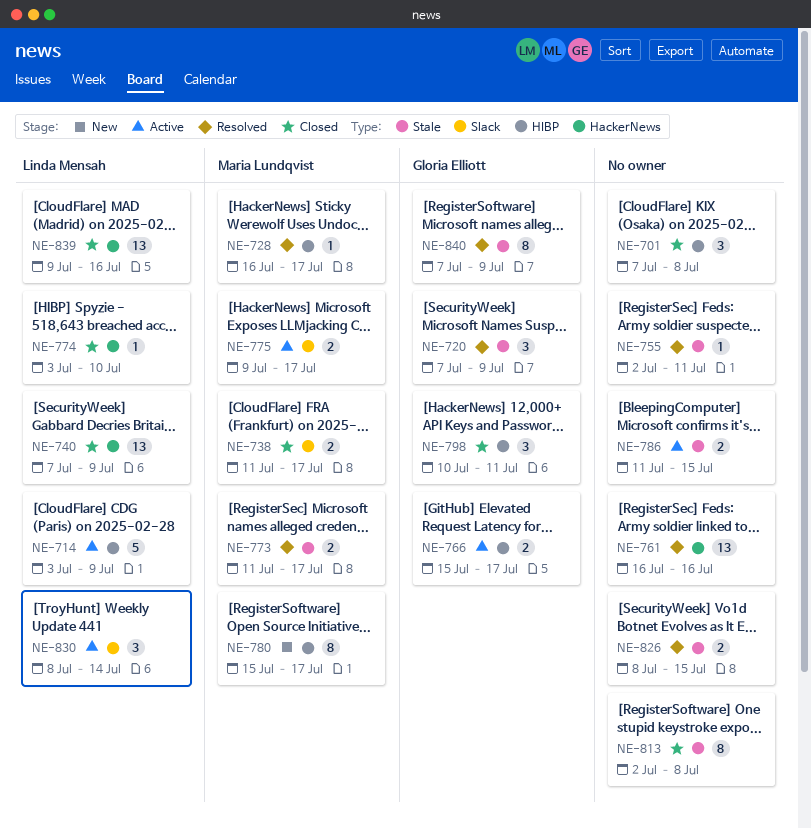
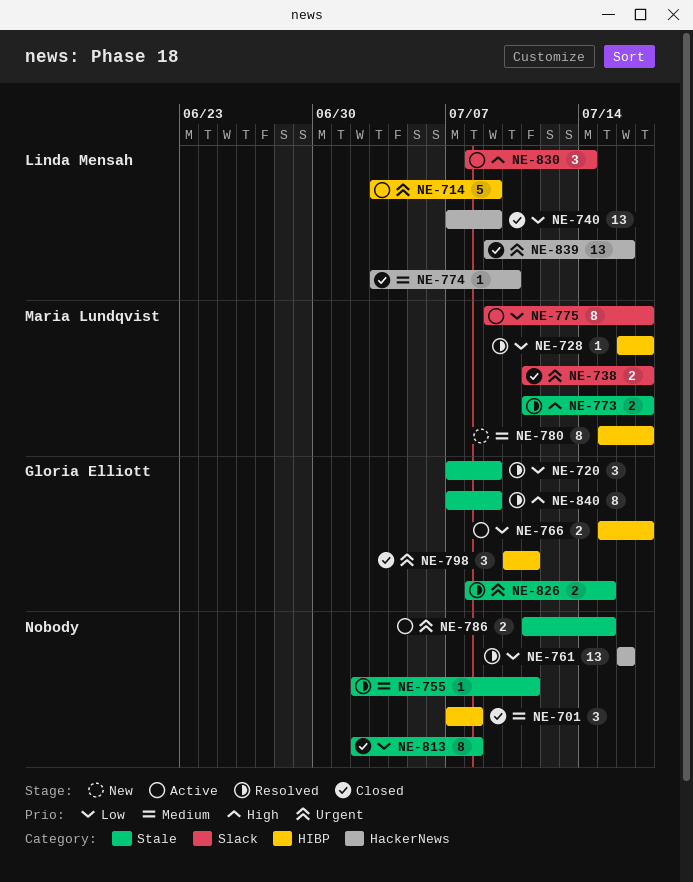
NE-775, estimate: 2 -> 8
NE-826, owner: none -> Gloria Elliott

